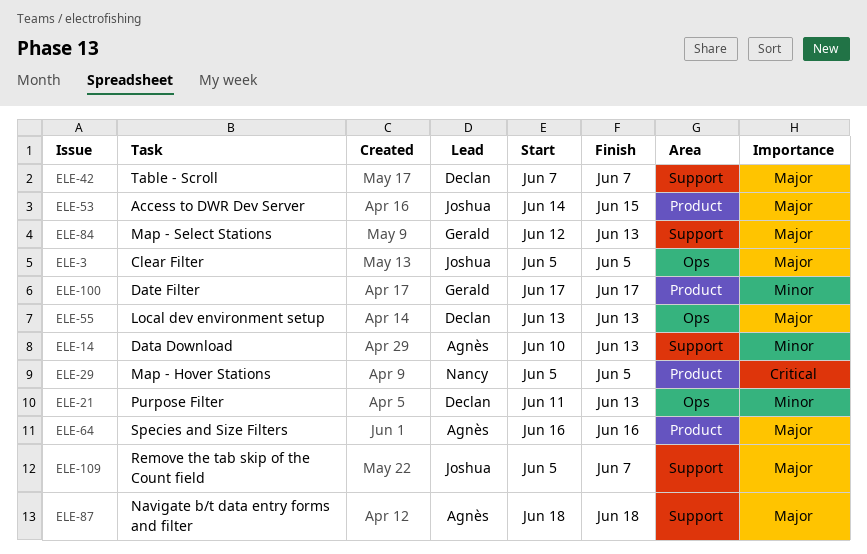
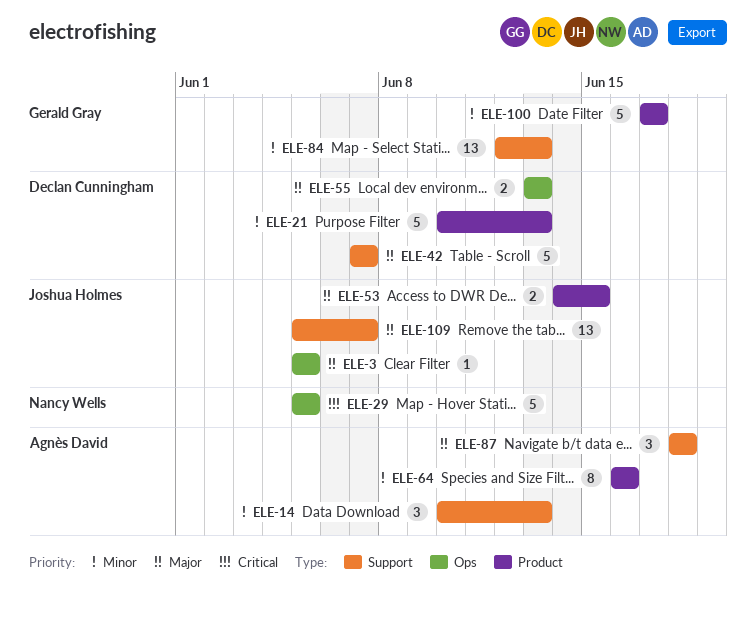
ELE-21, label: Ops -> Product
ELE-21, start: Jun 11 -> Jun 10
ELE-29, label: Product -> Ops
ELE-64, priority: Major -> Minor
ELE-84, priority: Major -> Minor

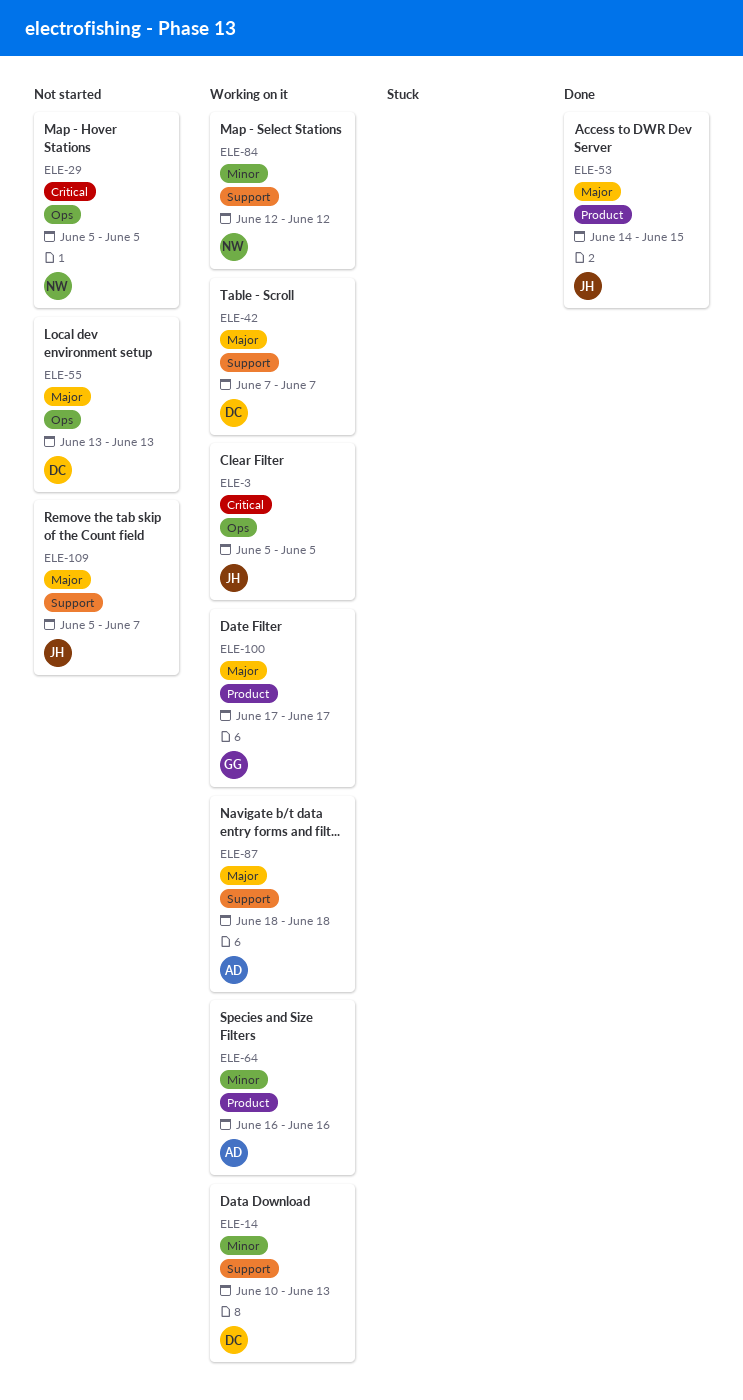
ELE-3, priority: Major -> Critical
ELE-14, owner: Agnès David -> Declan Cunningham
ELE-21: present -> none
ELE-84, owner: Gerald Gray -> Nancy Wells
ELE-84, due: Jun 13 -> Jun 12
ELE-100, priority: Minor -> Major

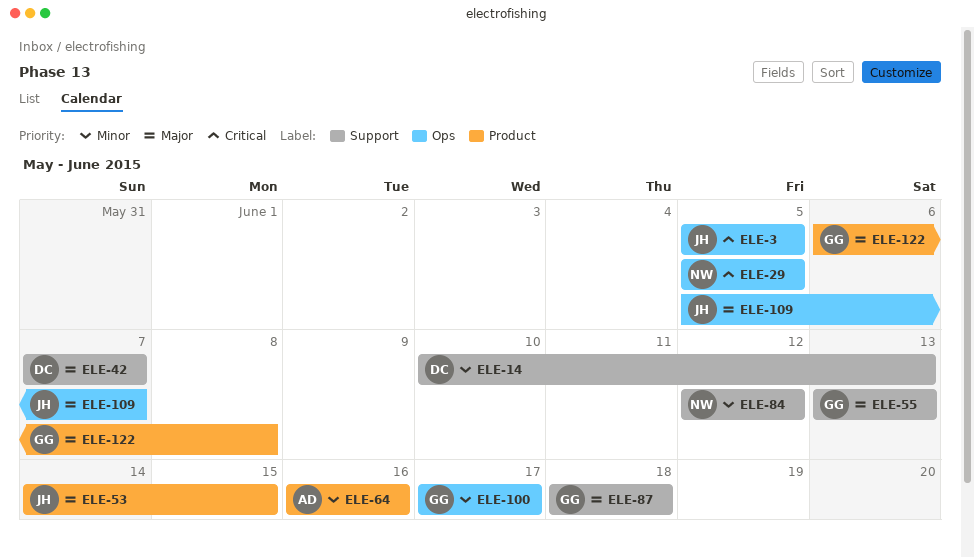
ELE-55, owner: DC -> GG
ELE-55, label: Ops -> Support
ELE-87, owner: AD -> GG
ELE-100, priority: Major -> Minor
ELE-100, label: Product -> Ops
ELE-109, label: Support -> Ops
ELE-122: none -> present

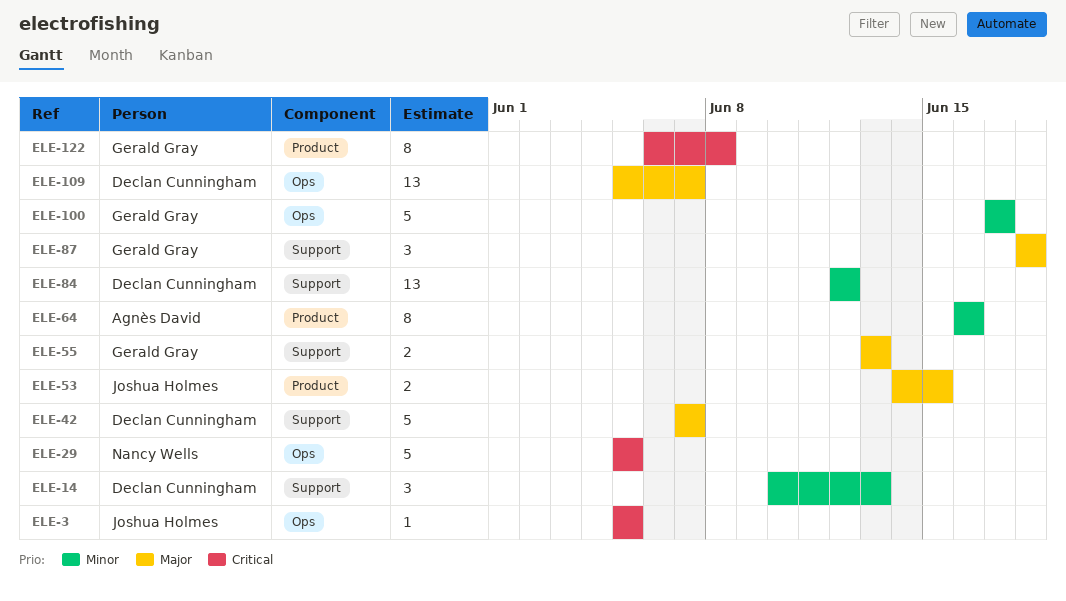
ELE-84, owner: Nancy Wells -> Declan Cunningham
ELE-109, owner: Joshua Holmes -> Declan Cunningham
ELE-122, priority: Major -> Critical

